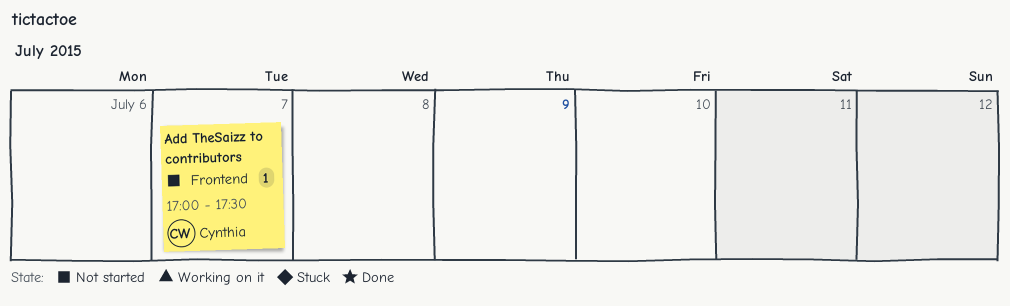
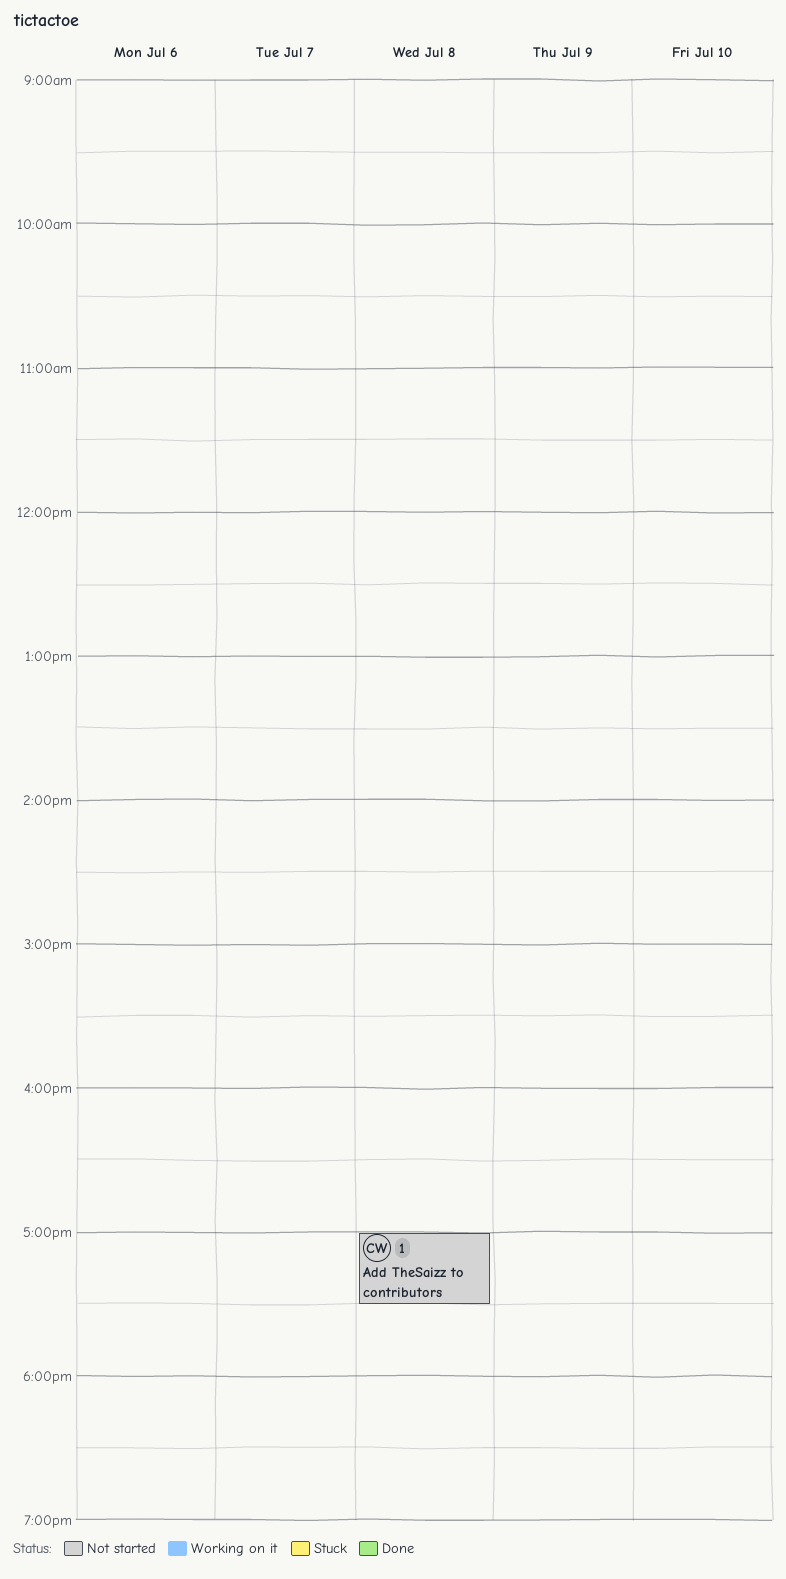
Add TheSaizz to contributors, day: Jul 7 -> Jul 8

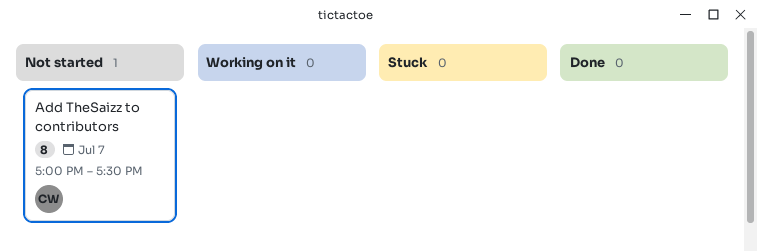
Add TheSaizz to contributors, estimate: 1 -> 8
Add TheSaizz to contributors, day: Jul 8 -> Jul 7

